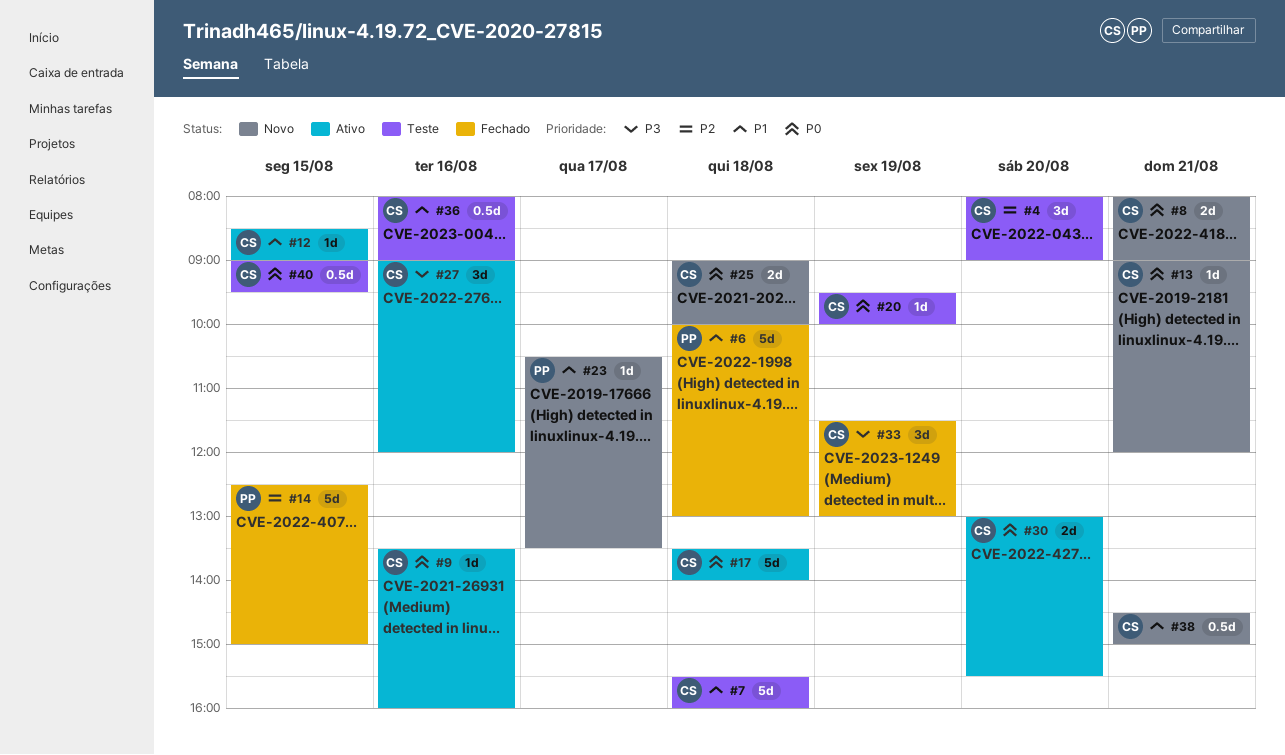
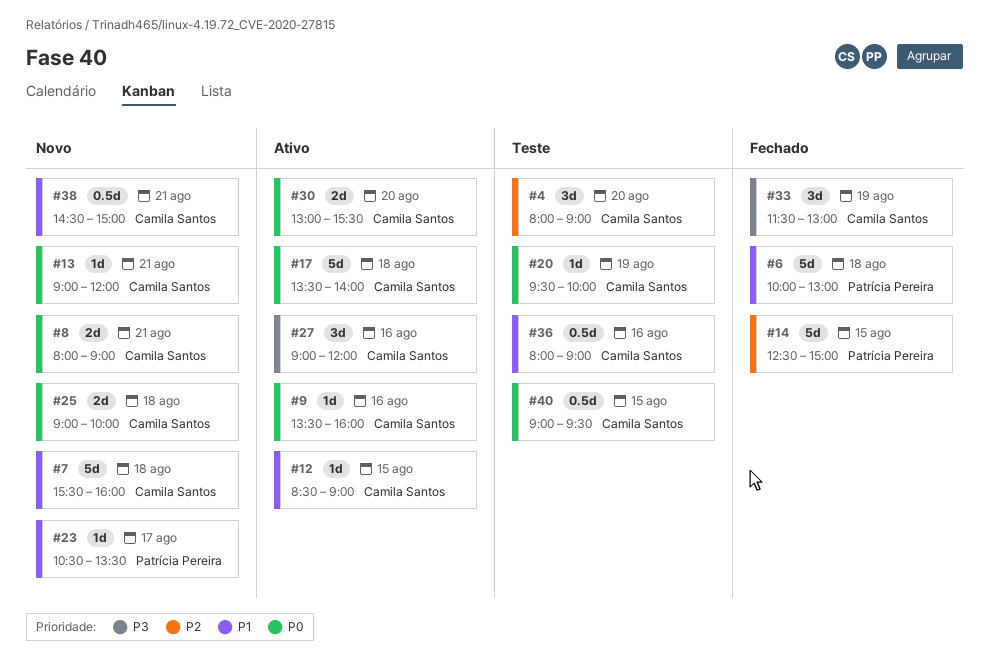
#7, status: Teste -> Novo

